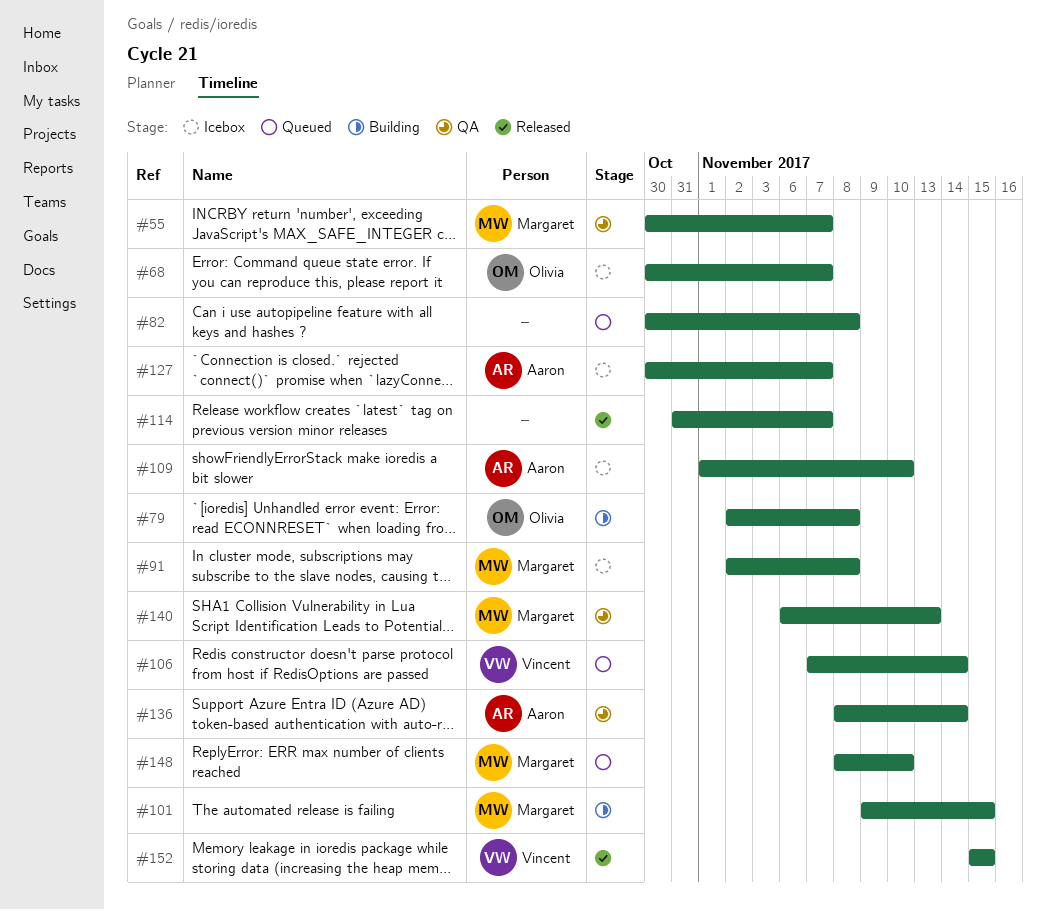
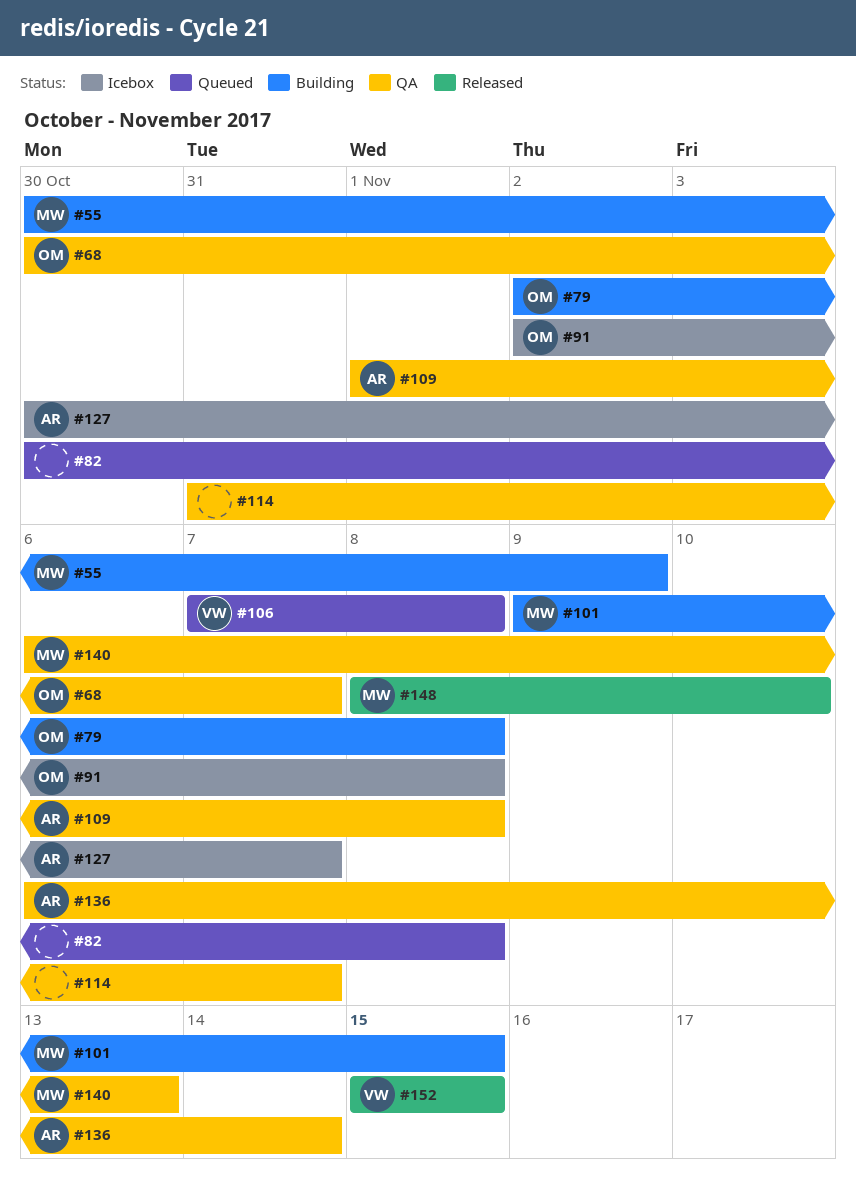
#55, status: QA -> Building
#55, due: Nov 7 -> Nov 9
#68, status: Icebox -> QA
#91, owner: Margaret -> Olivia
#106, due: Nov 14 -> Nov 8
#109, status: Icebox -> QA
#109, due: Nov 10 -> Nov 8
#114, status: Released -> QA
#136, start: Nov 8 -> Nov 6
#148, status: Queued -> Released

